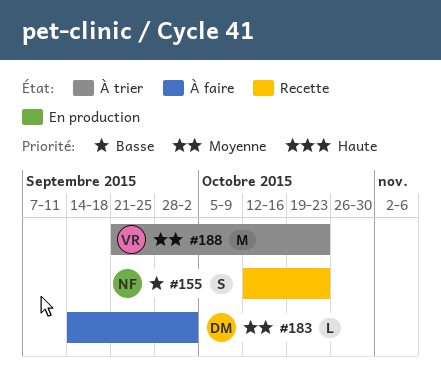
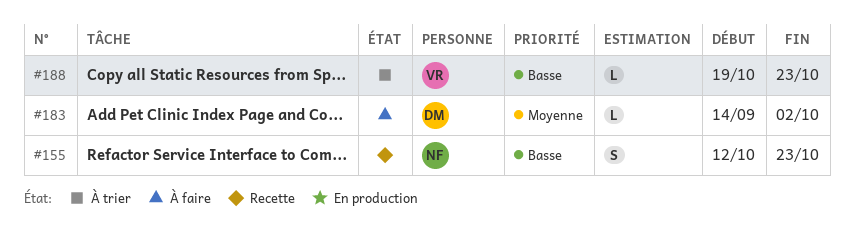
#188, priority: Moyenne -> Basse
#188, estimate: M -> L
#188, start: Sep 21 -> Oct 19

